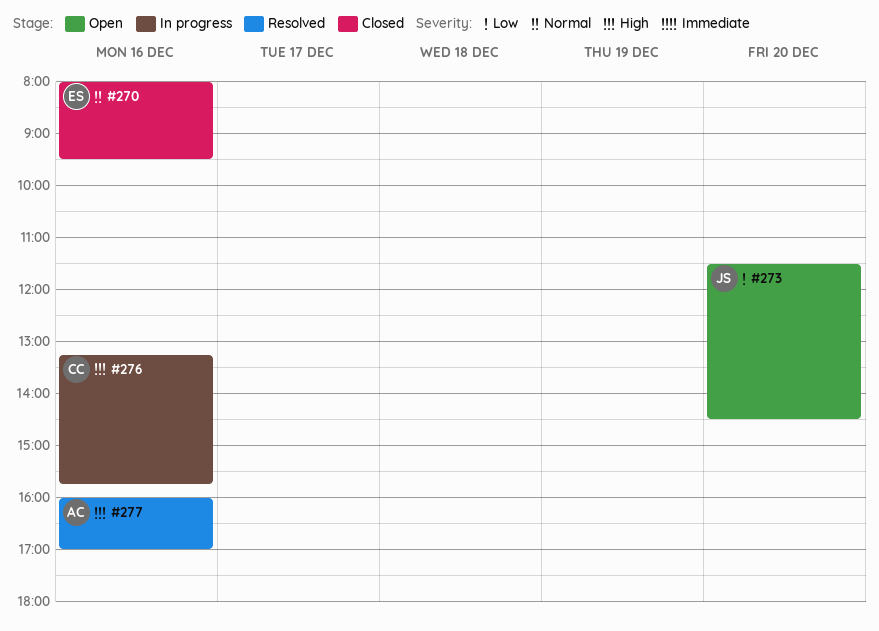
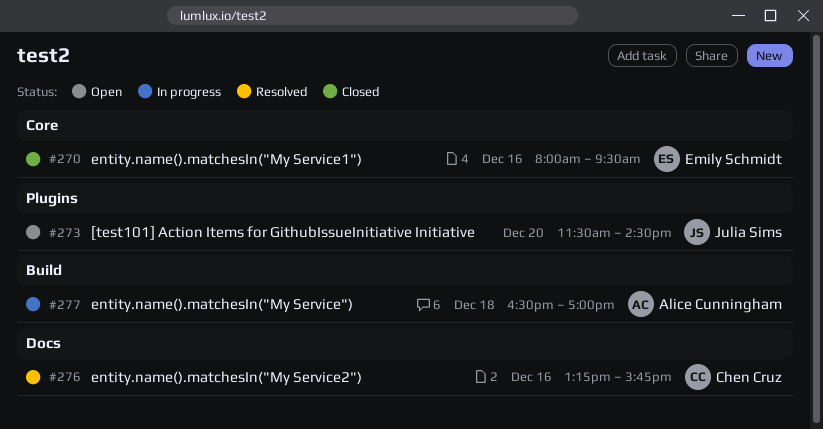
#276, status: In progress -> Resolved
#277, status: Resolved -> In progress
#277, day: Dec 16 -> Dec 18
#277, begins: 16:00 -> 16:30

